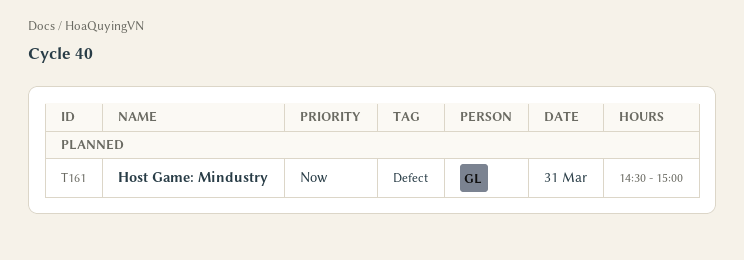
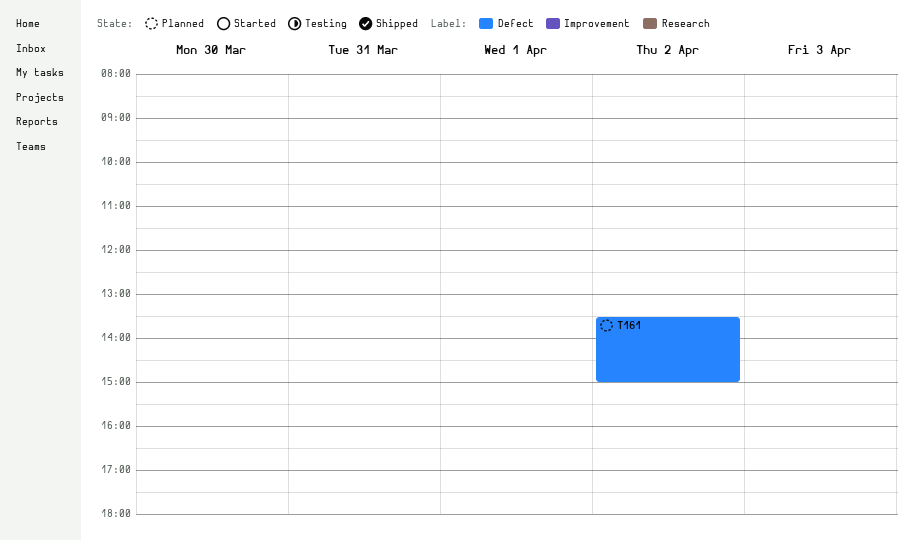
T161, day: Mar 31 -> Apr 2
T161, begins: 14:30 -> 13:30

